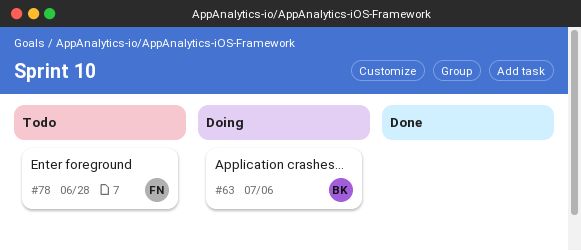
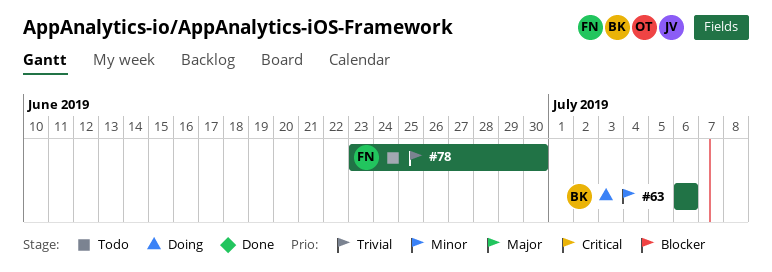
#78, due: Jun 28 -> Jun 30

